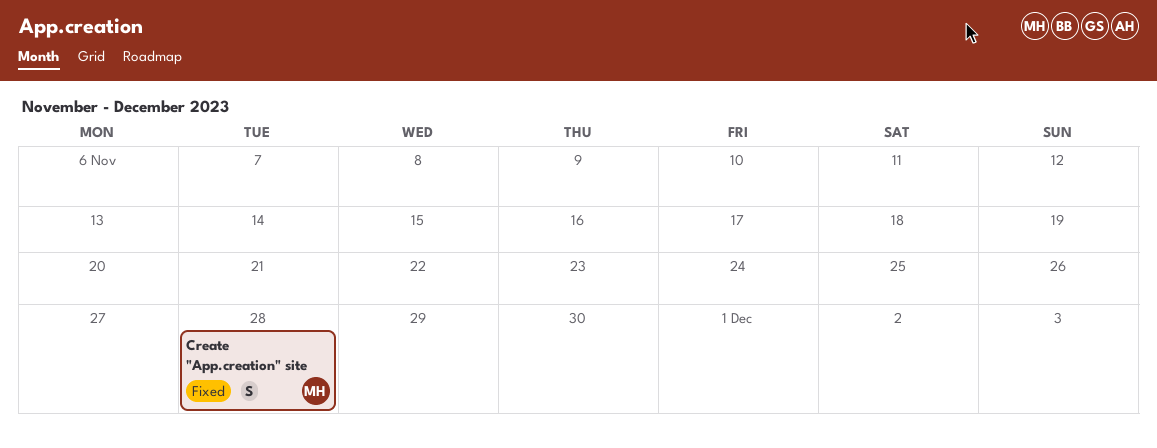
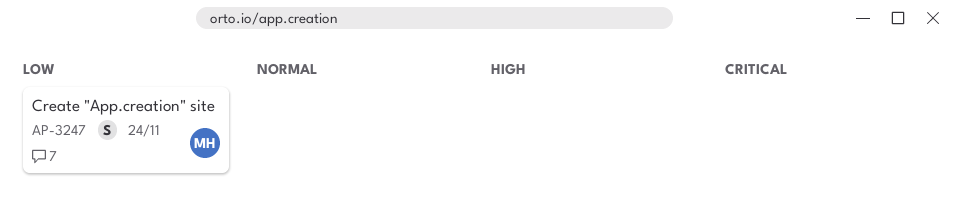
Create "App.creation" site, due: Nov 28 -> Nov 24

